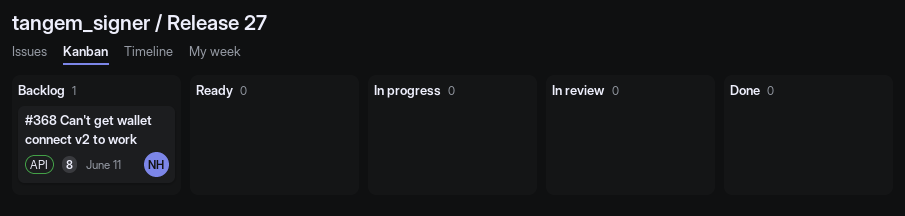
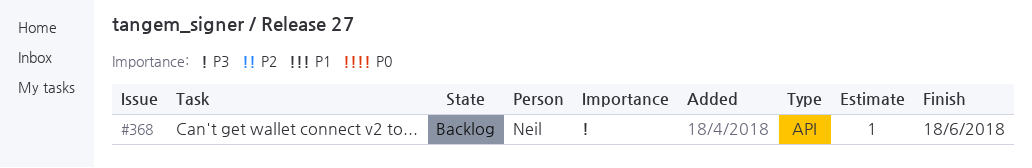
#368, estimate: 8 -> 1
#368, due: Jun 11 -> Jun 18

